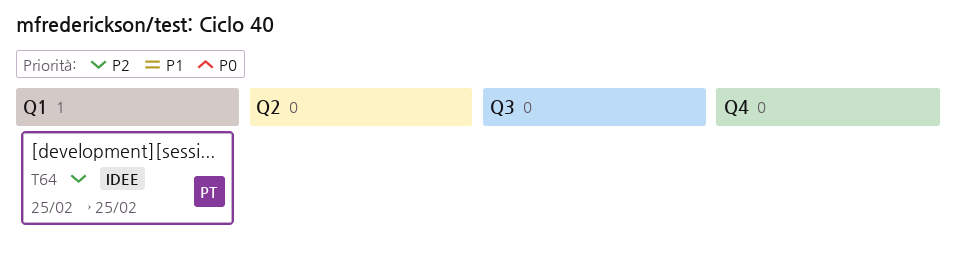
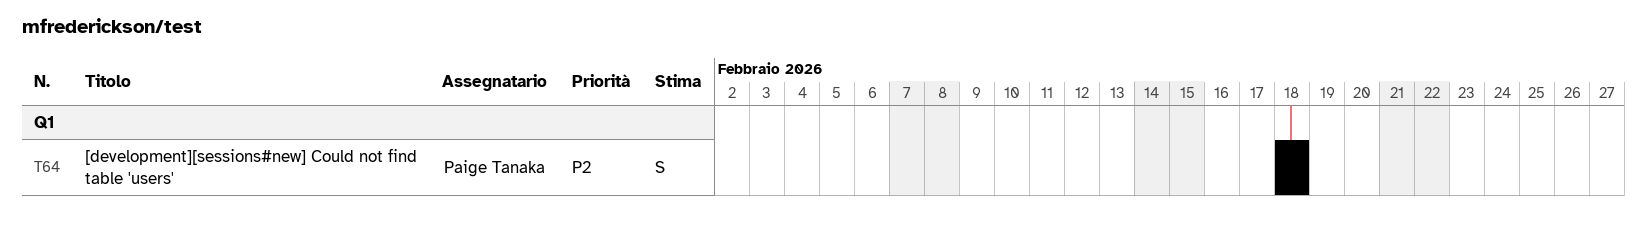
T64, start: Feb 25 -> Feb 18
T64, due: Feb 25 -> Feb 18

